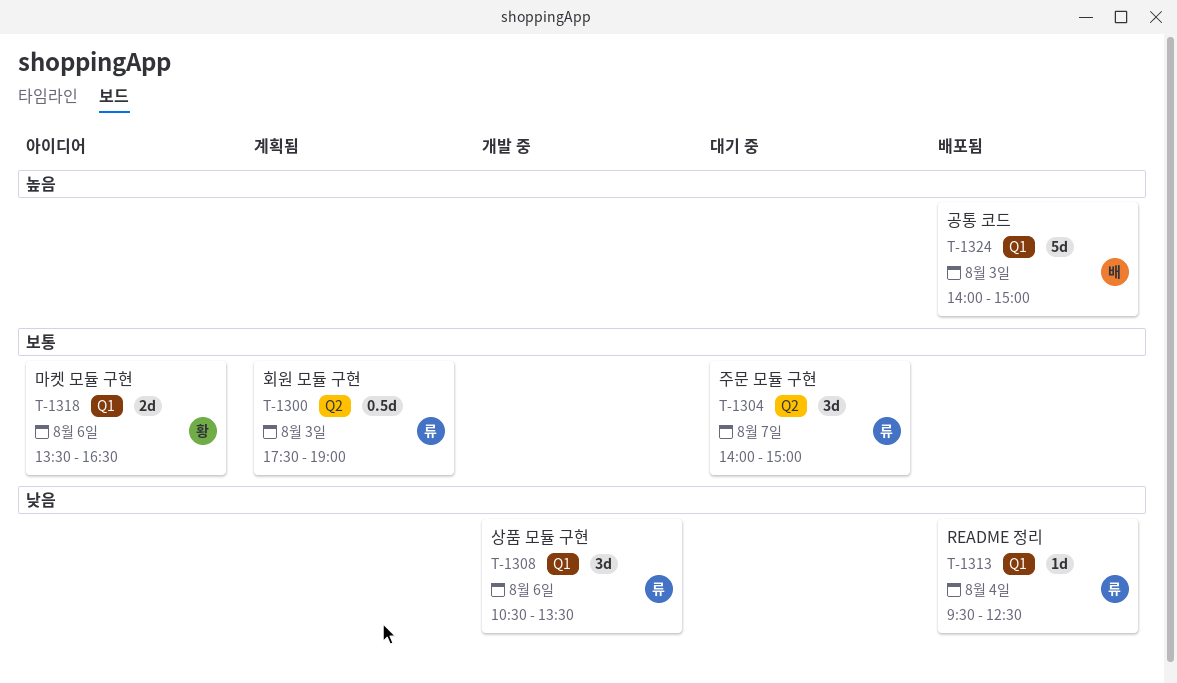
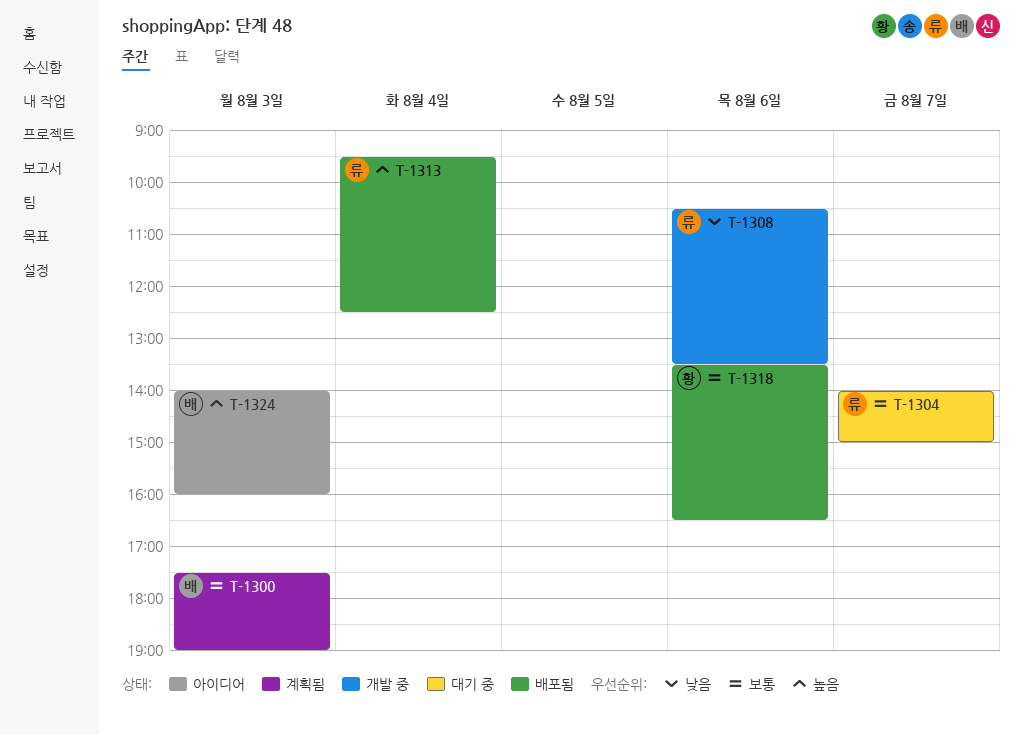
T-1300, owner: 류 -> 배
T-1313, priority: 낮음 -> 높음
T-1318, status: 아이디어 -> 배포됨
T-1324, status: 배포됨 -> 아이디어
T-1324, ends: 15:00 -> 16:00

